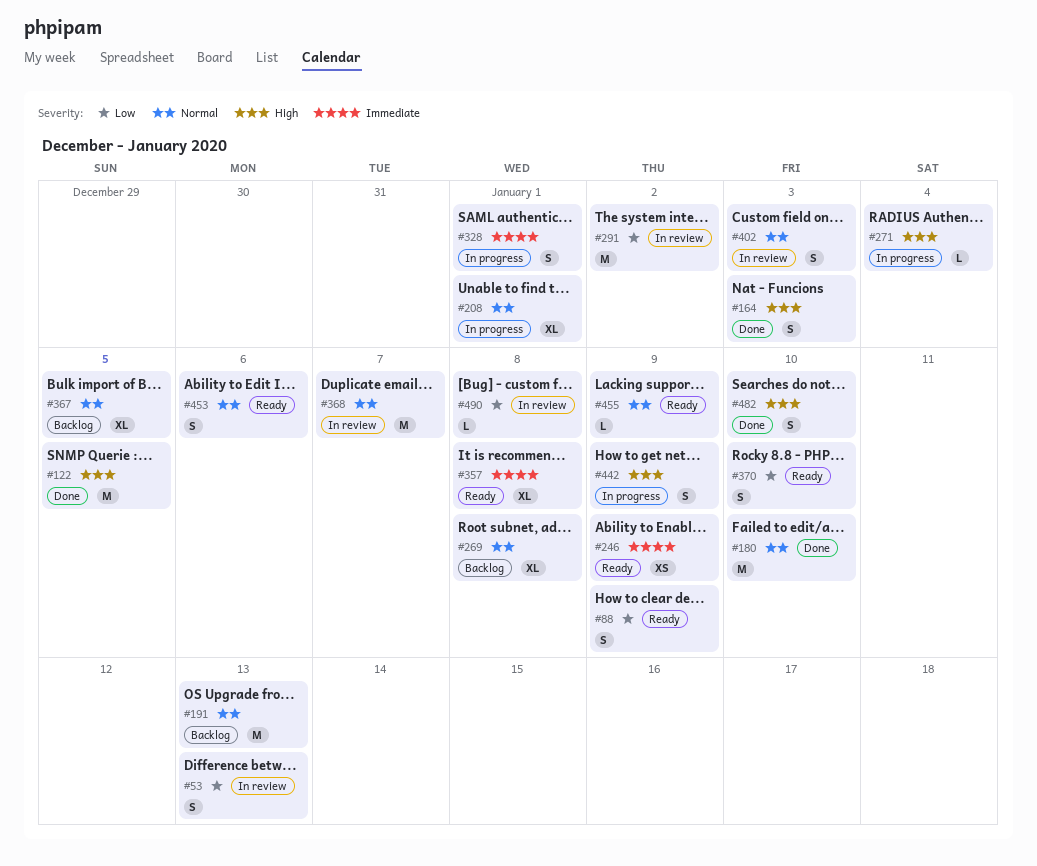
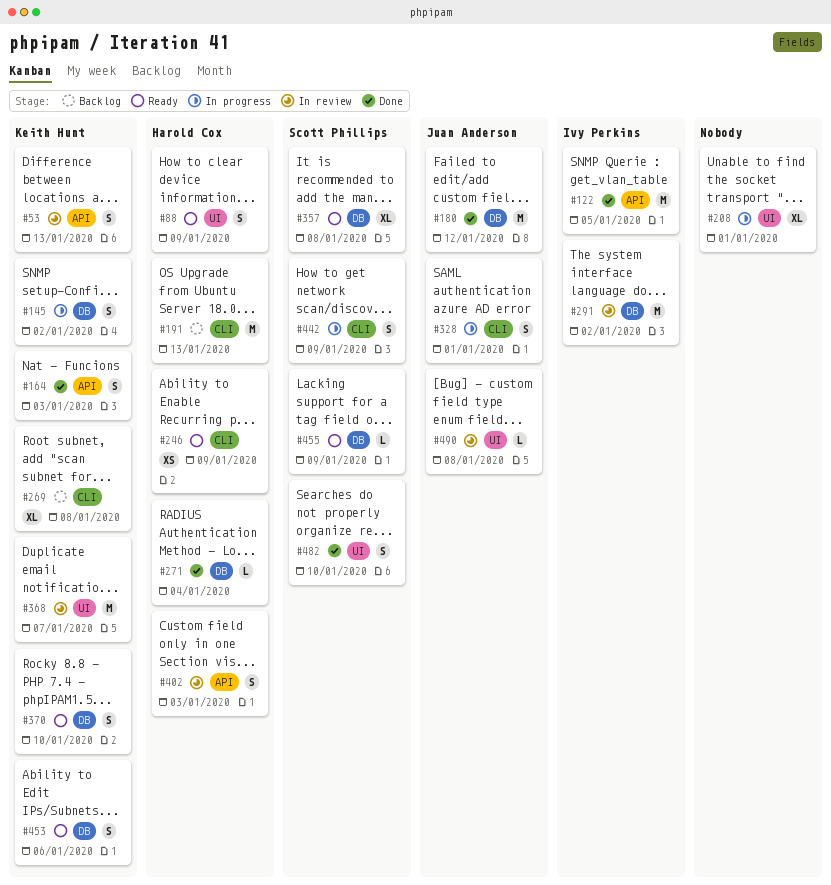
#145: none -> present
#180, due: Jan 10 -> Jan 12
#271, status: In progress -> Done
#367: present -> none

